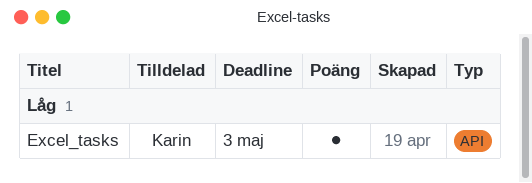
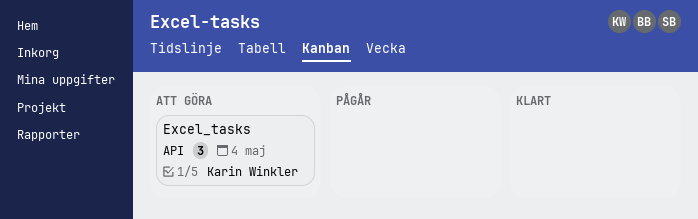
Excel_tasks, estimate: 1 -> 3
Excel_tasks, due: May 3 -> May 4

